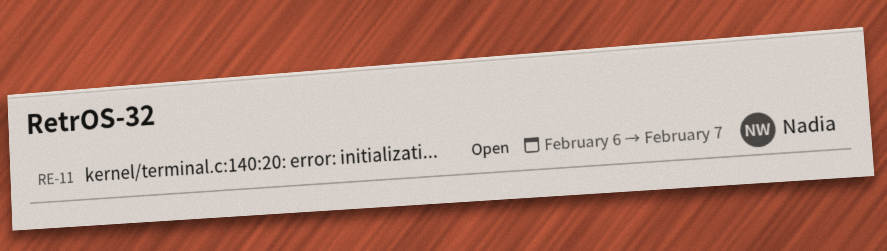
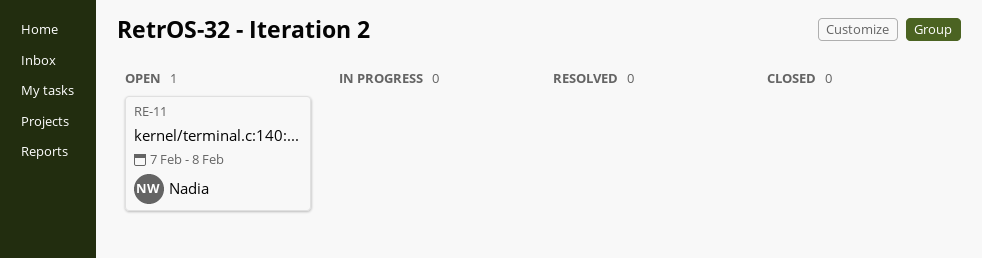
RE-11, start: Feb 6 -> Feb 7
RE-11, due: Feb 7 -> Feb 8

